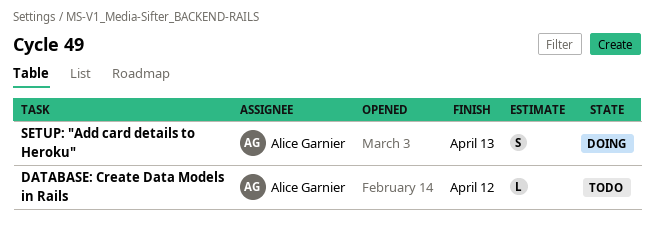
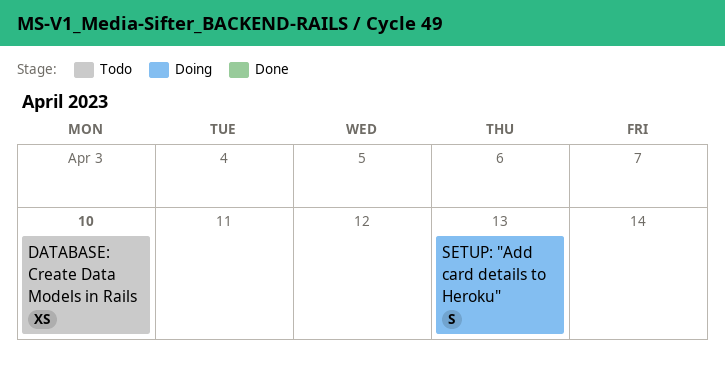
DATABASE: Create Data Models in Rails, estimate: L -> XS
DATABASE: Create Data Models in Rails, due: Apr 12 -> Apr 10

